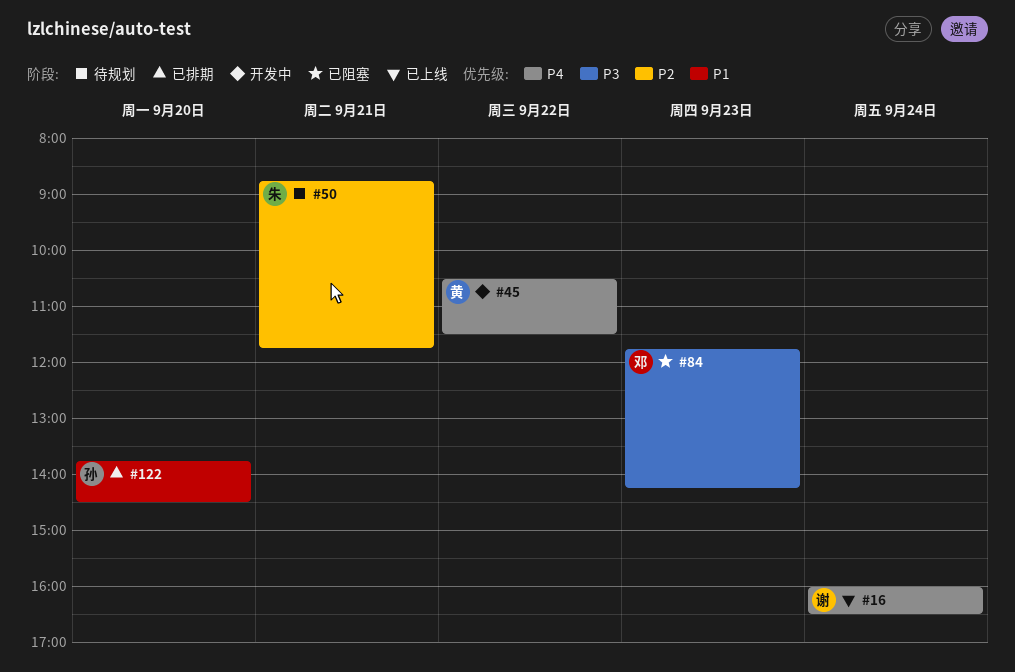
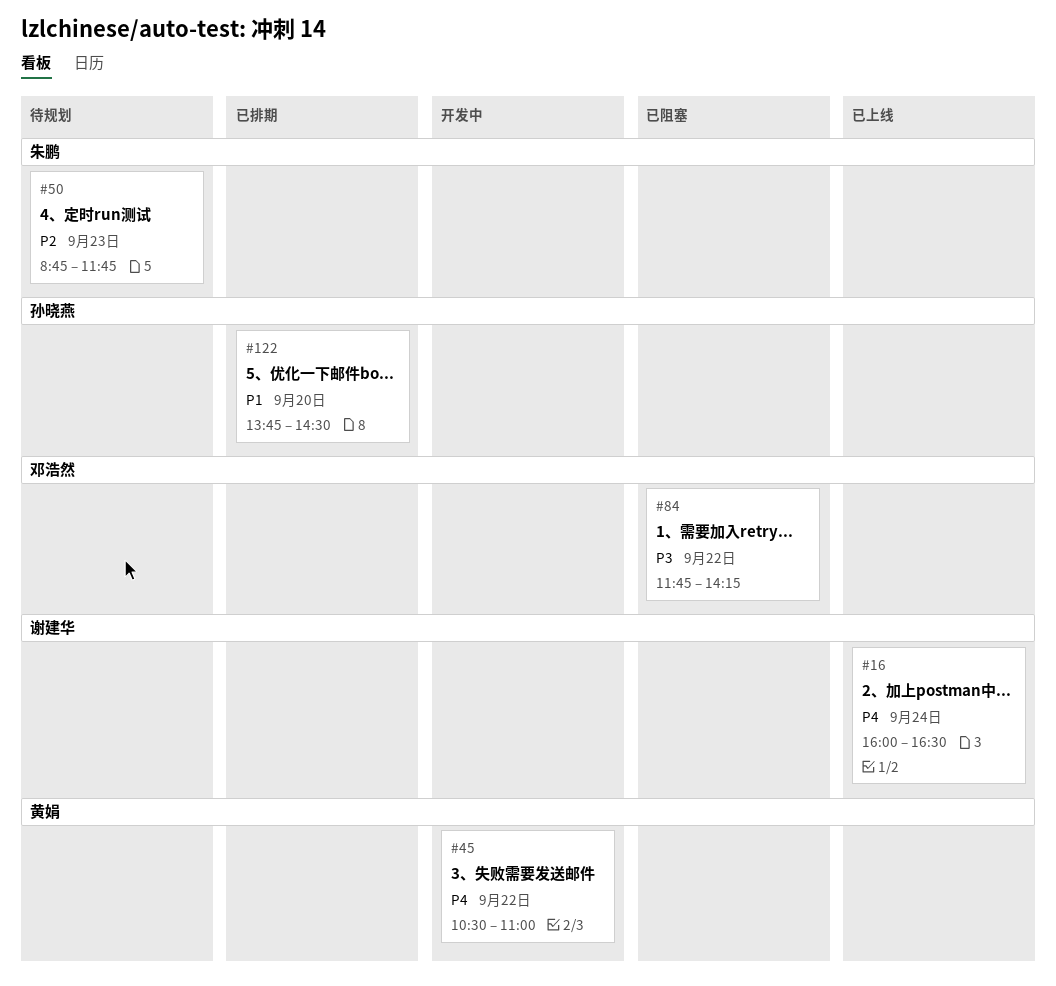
#45, ends: 11:30 -> 11:00
#50, day: Sep 21 -> Sep 23
#84, day: Sep 23 -> Sep 22

